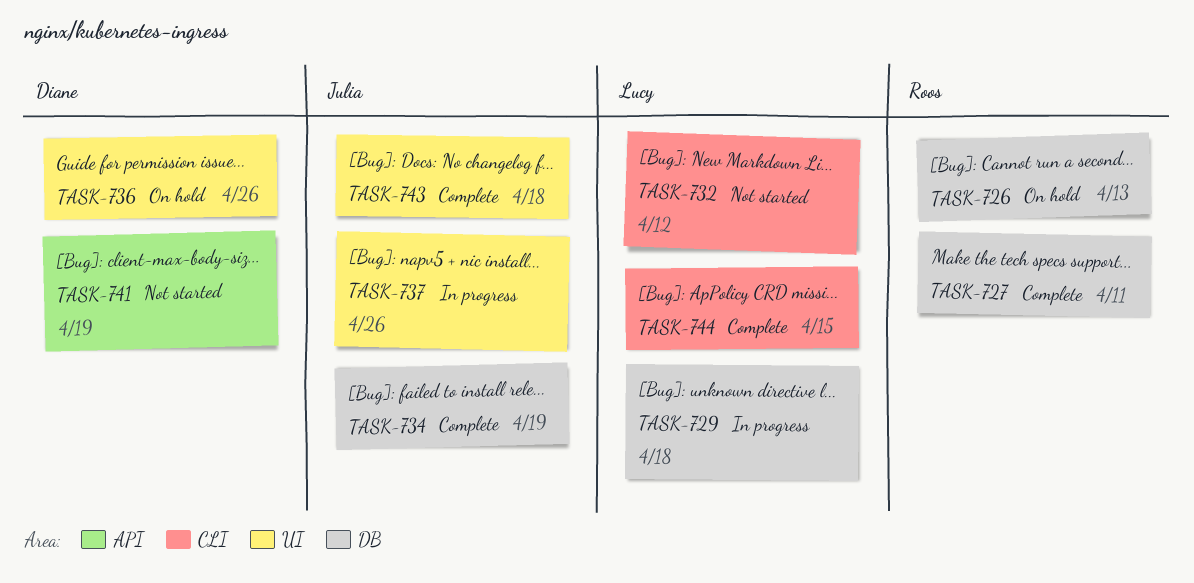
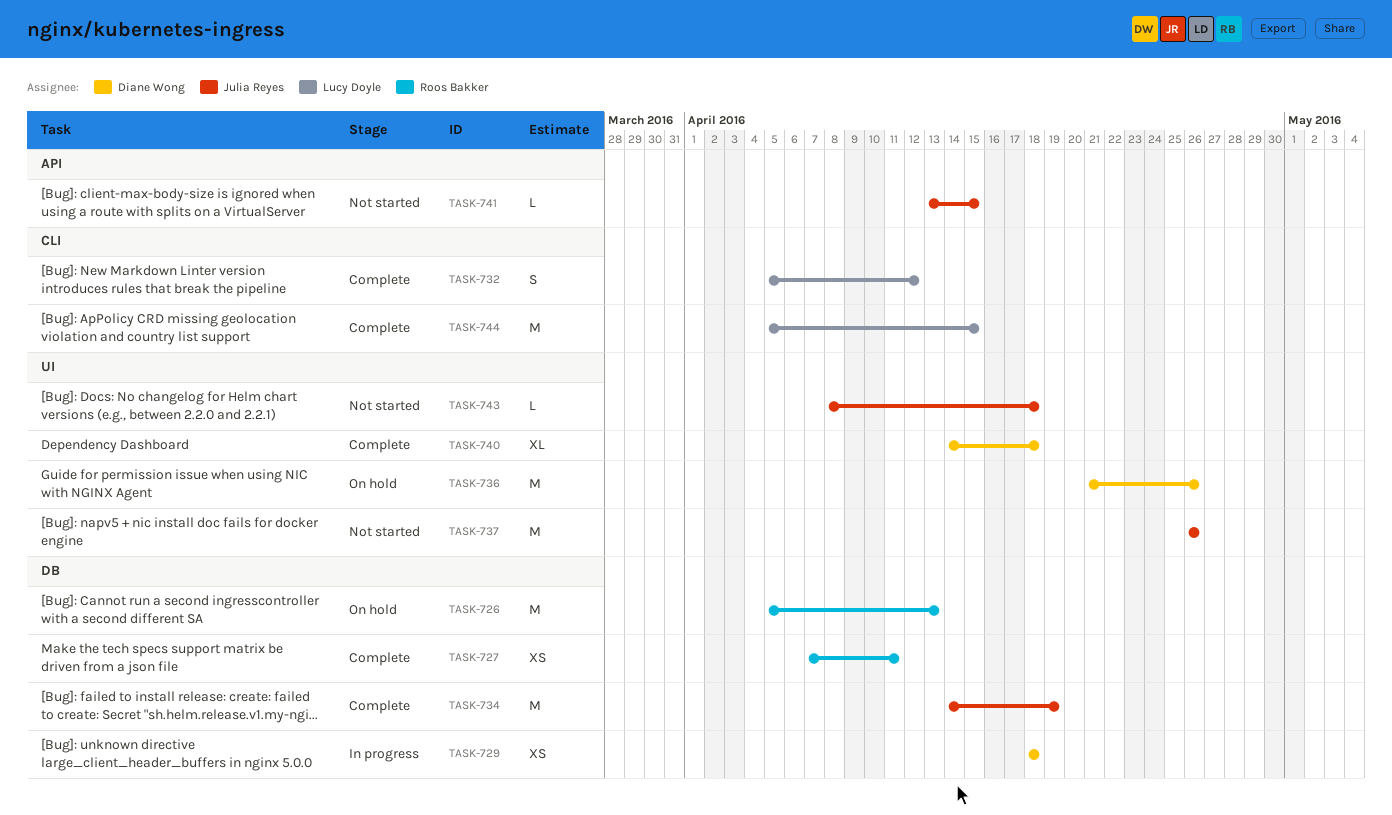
TASK-729, owner: Lucy Doyle -> Diane Wong
TASK-732, status: Not started -> Complete
TASK-737, status: In progress -> Not started
TASK-740: none -> present
TASK-741, owner: Diane Wong -> Julia Reyes
TASK-741, due: Apr 19 -> Apr 15
TASK-743, status: Complete -> Not started

